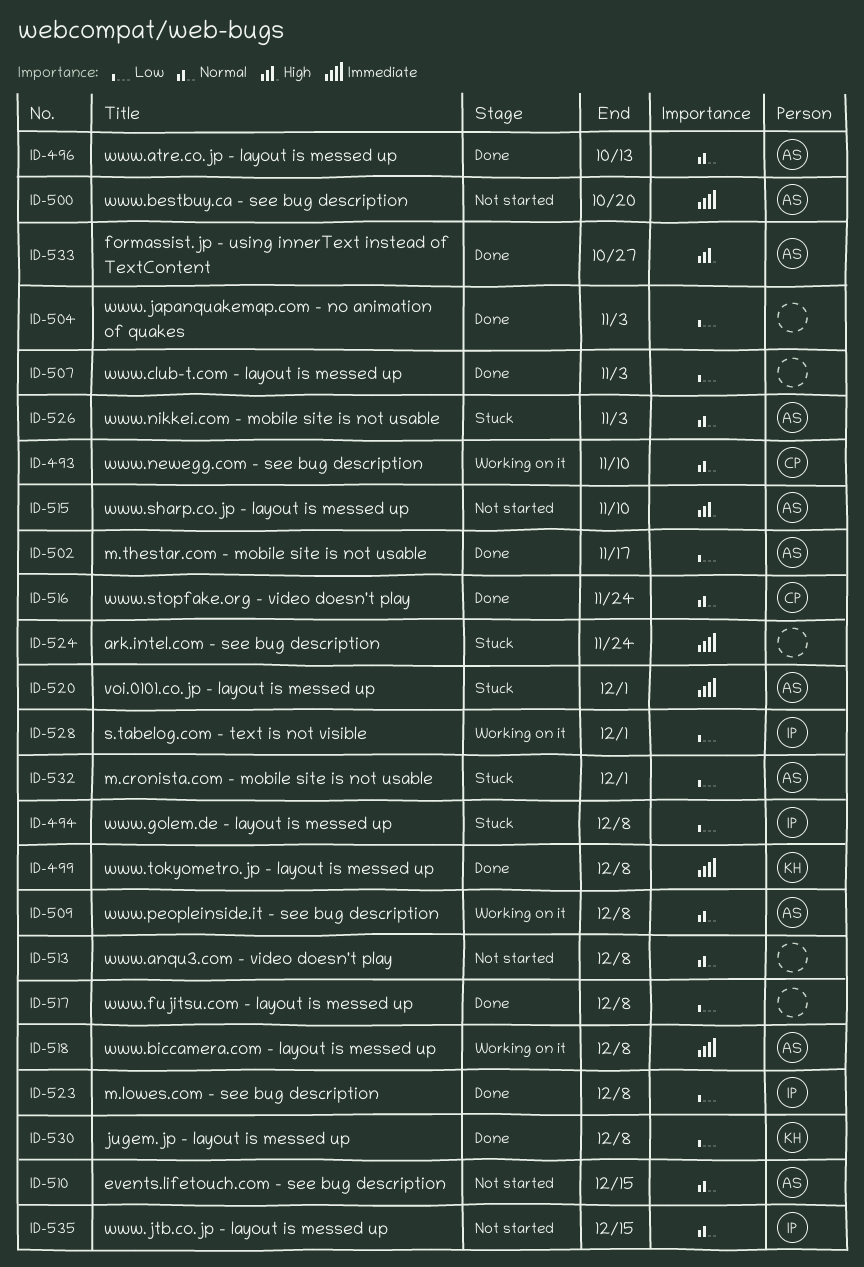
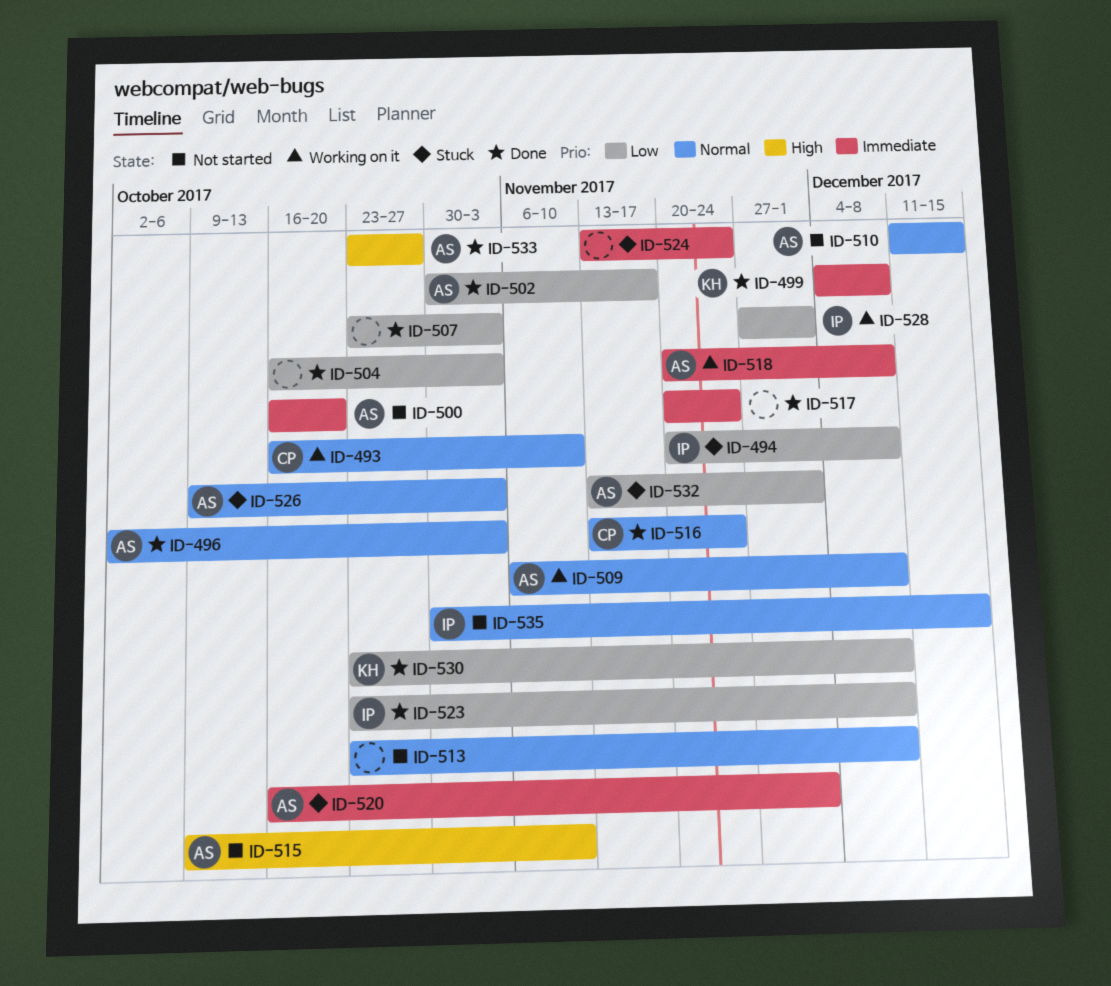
ID-496, due: Oct 13 -> Nov 3
ID-517, priority: Low -> Immediate
ID-517, due: Dec 8 -> Nov 24

